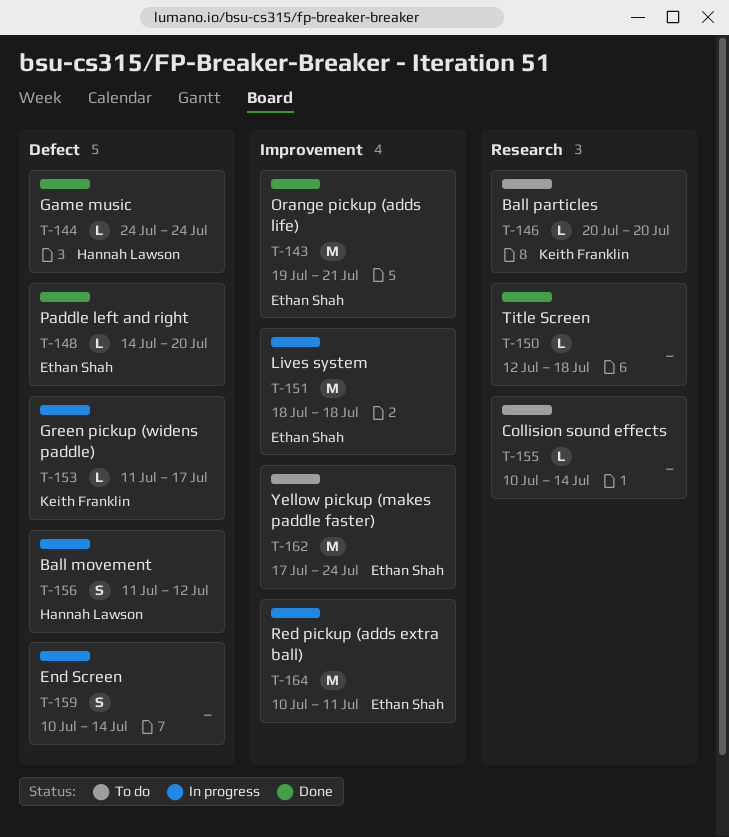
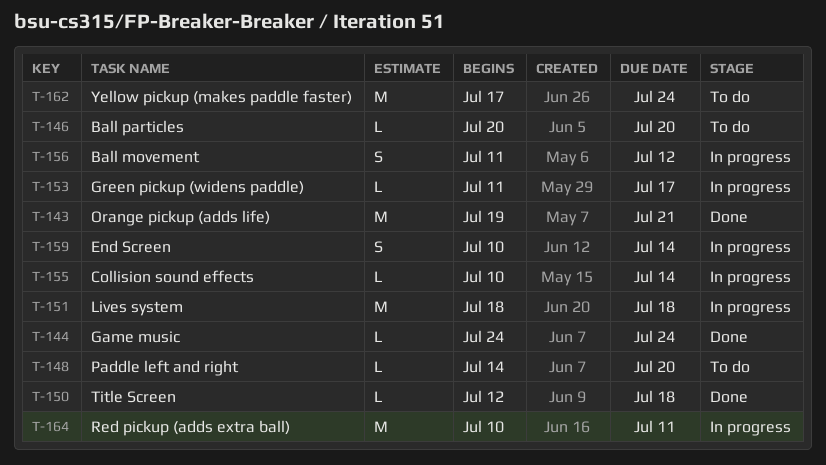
T-148, status: Done -> To do
T-155, status: To do -> In progress

